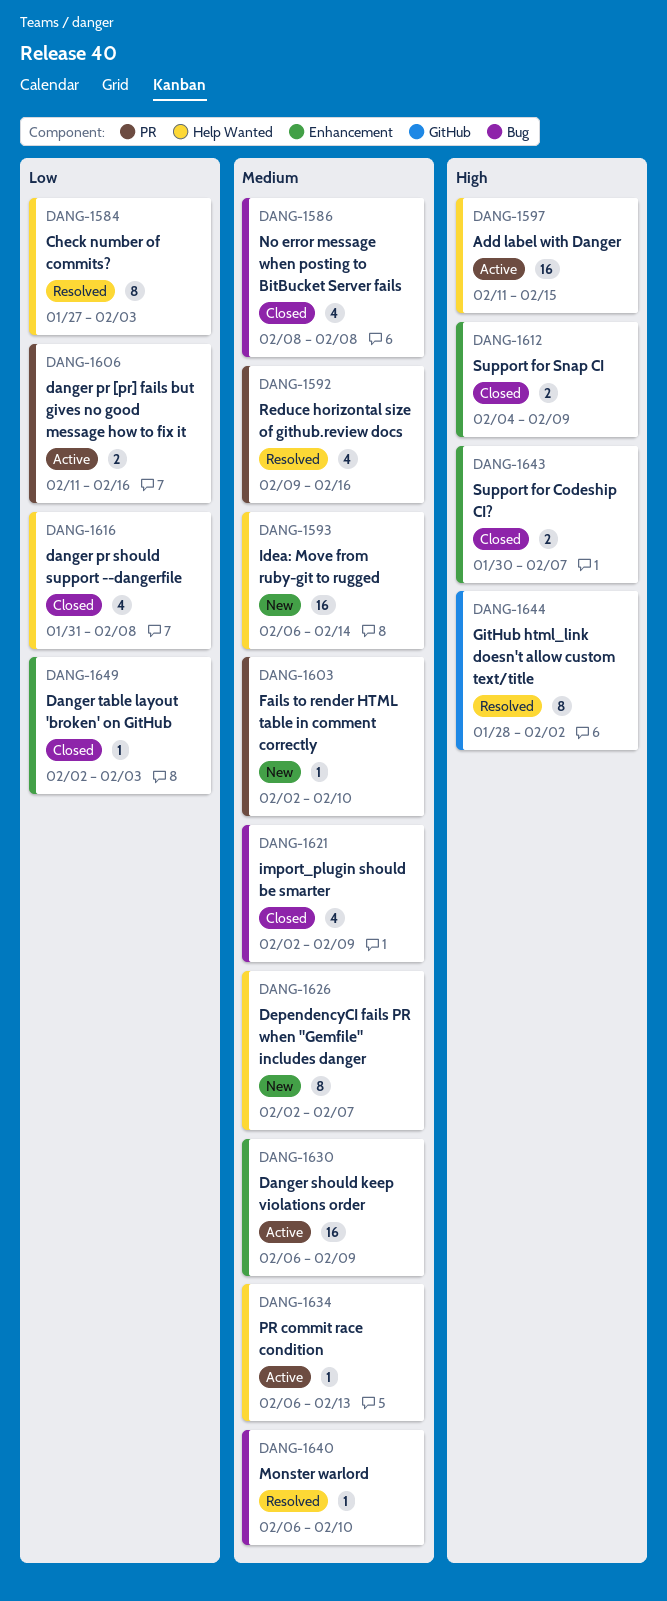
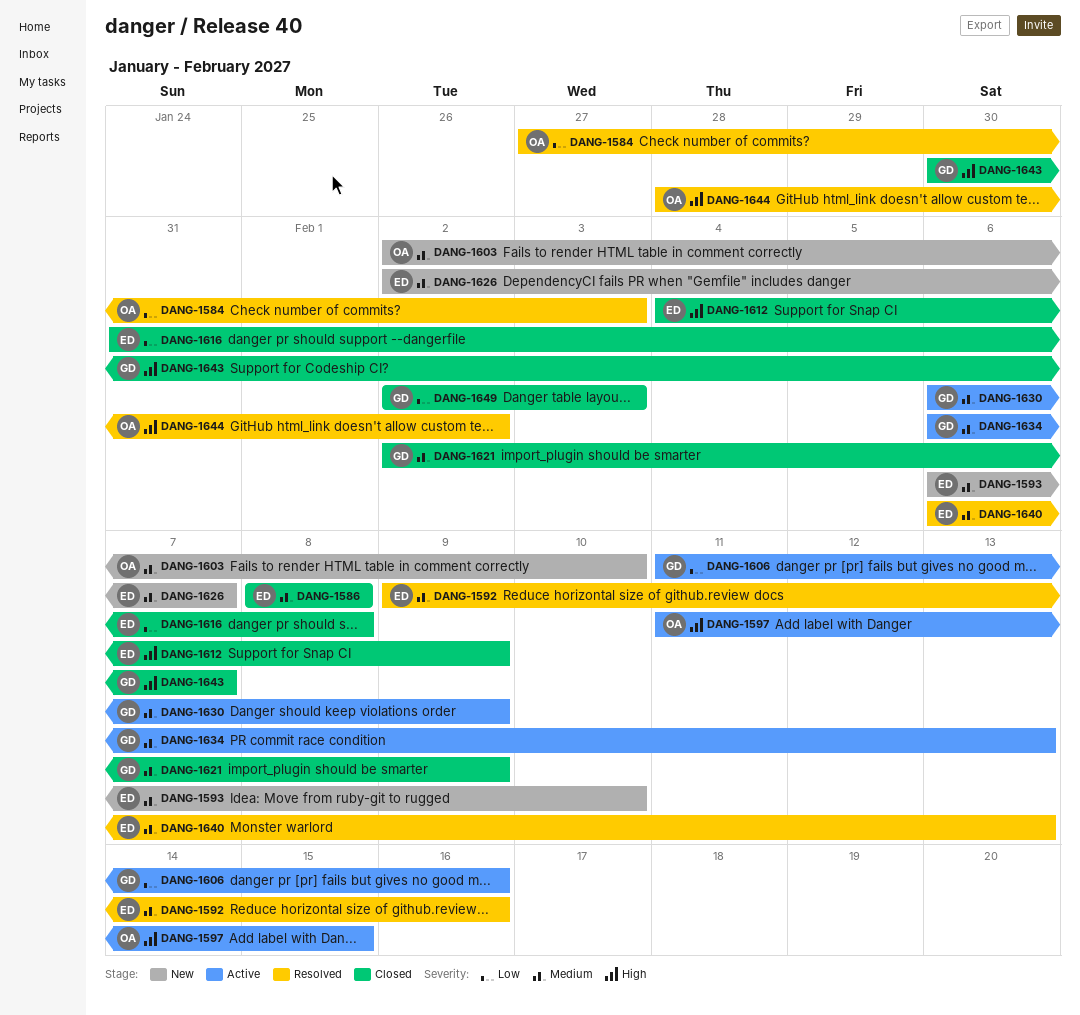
DANG-1593, due: Feb 14 -> Feb 10
DANG-1640, due: Feb 10 -> Feb 13

